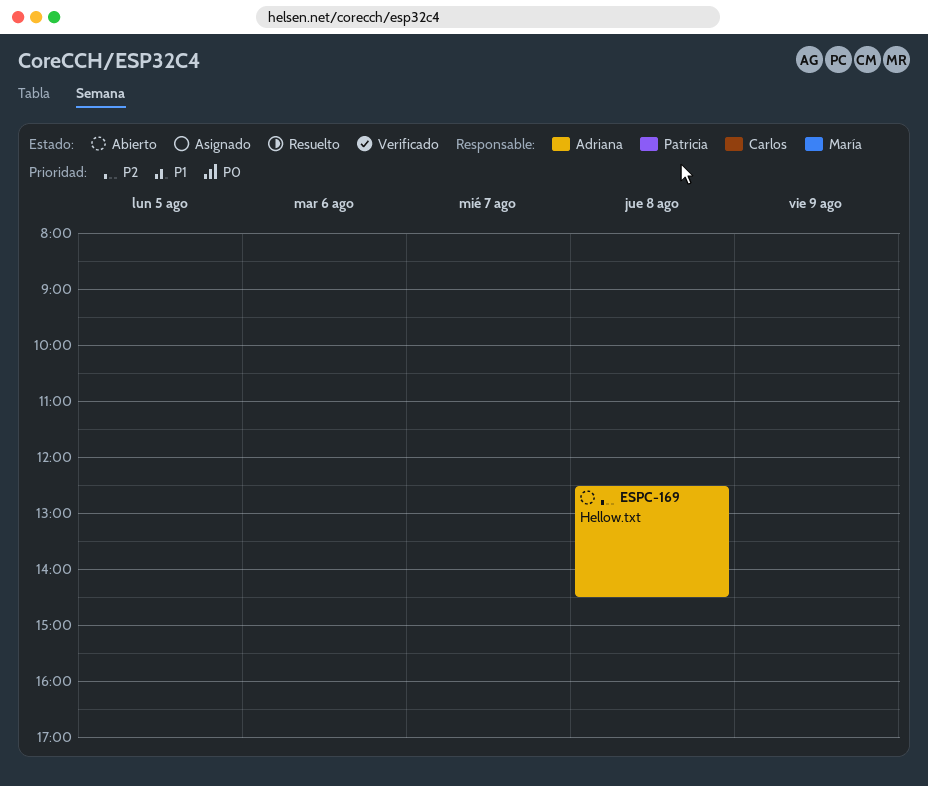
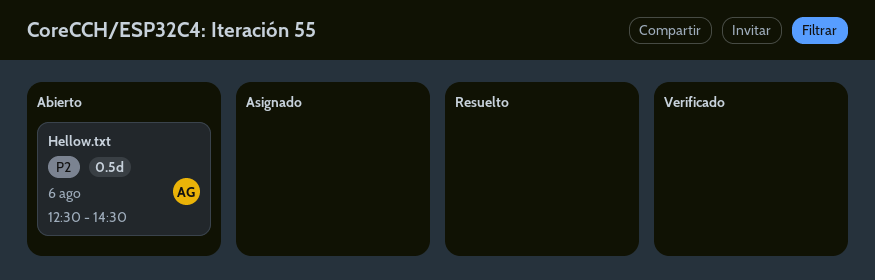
Hellow.txt, day: Aug 8 -> Aug 6

